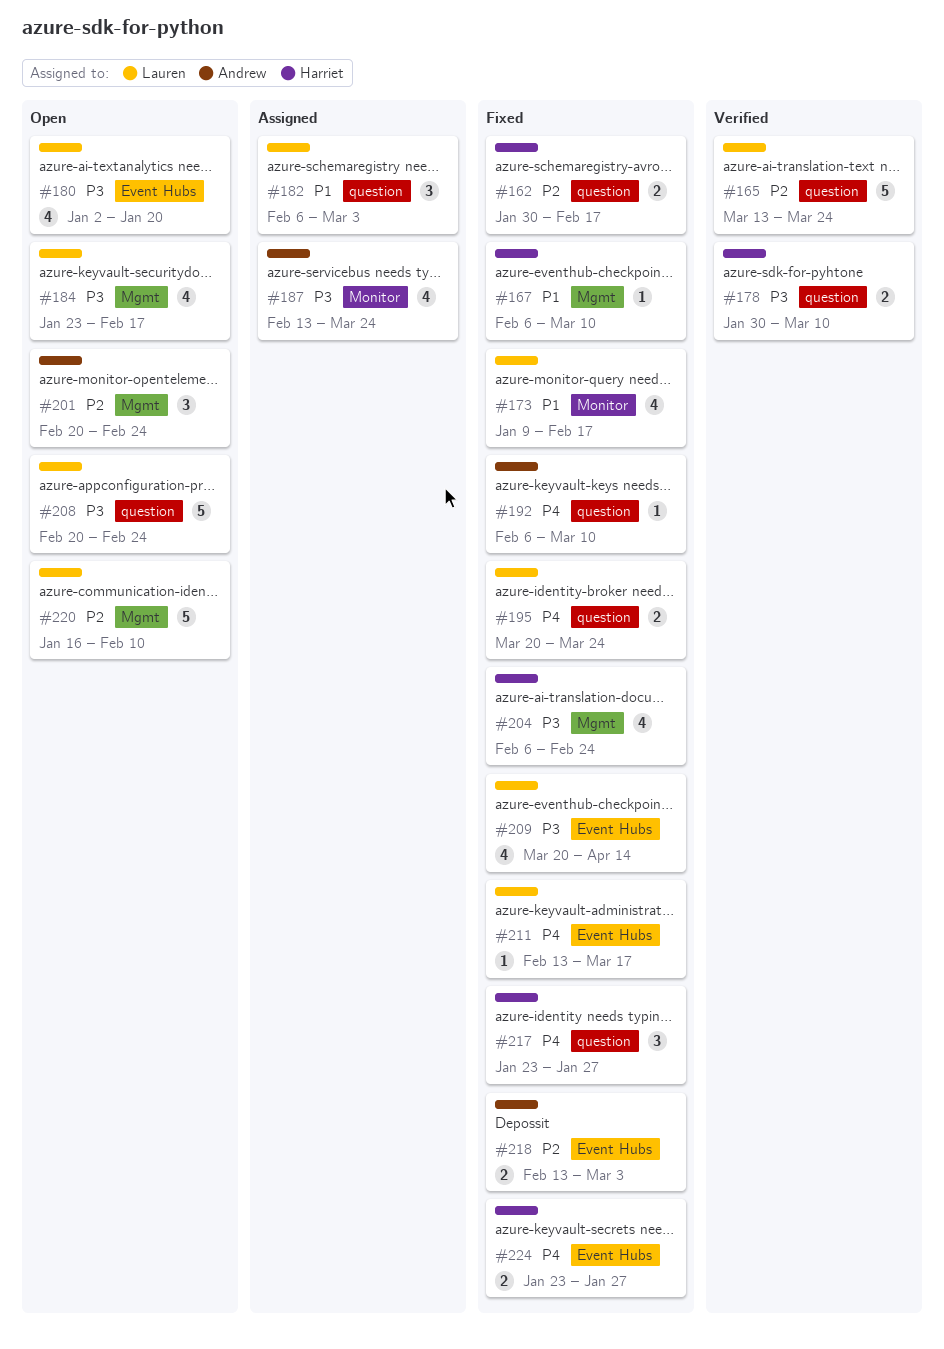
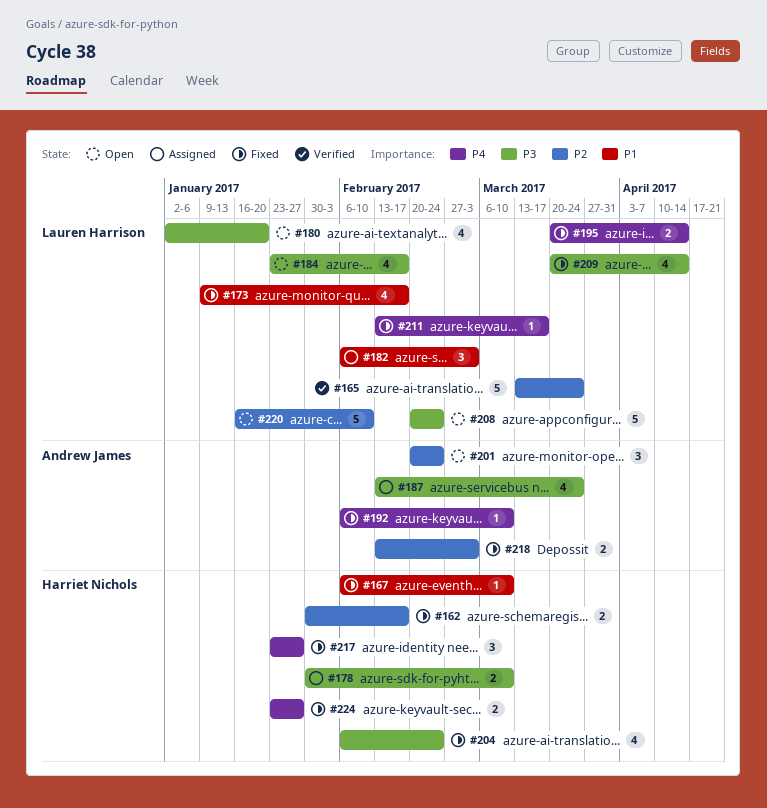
#178, status: Verified -> Assigned
#195, due: Mar 24 -> Apr 14

